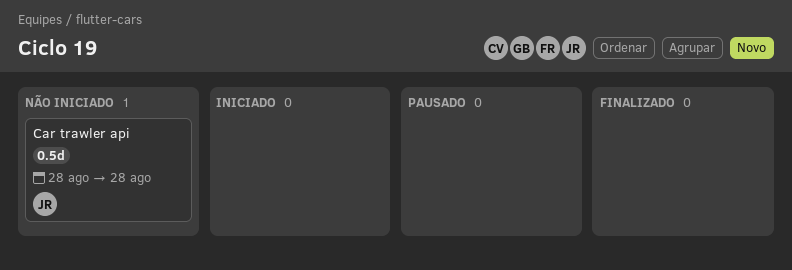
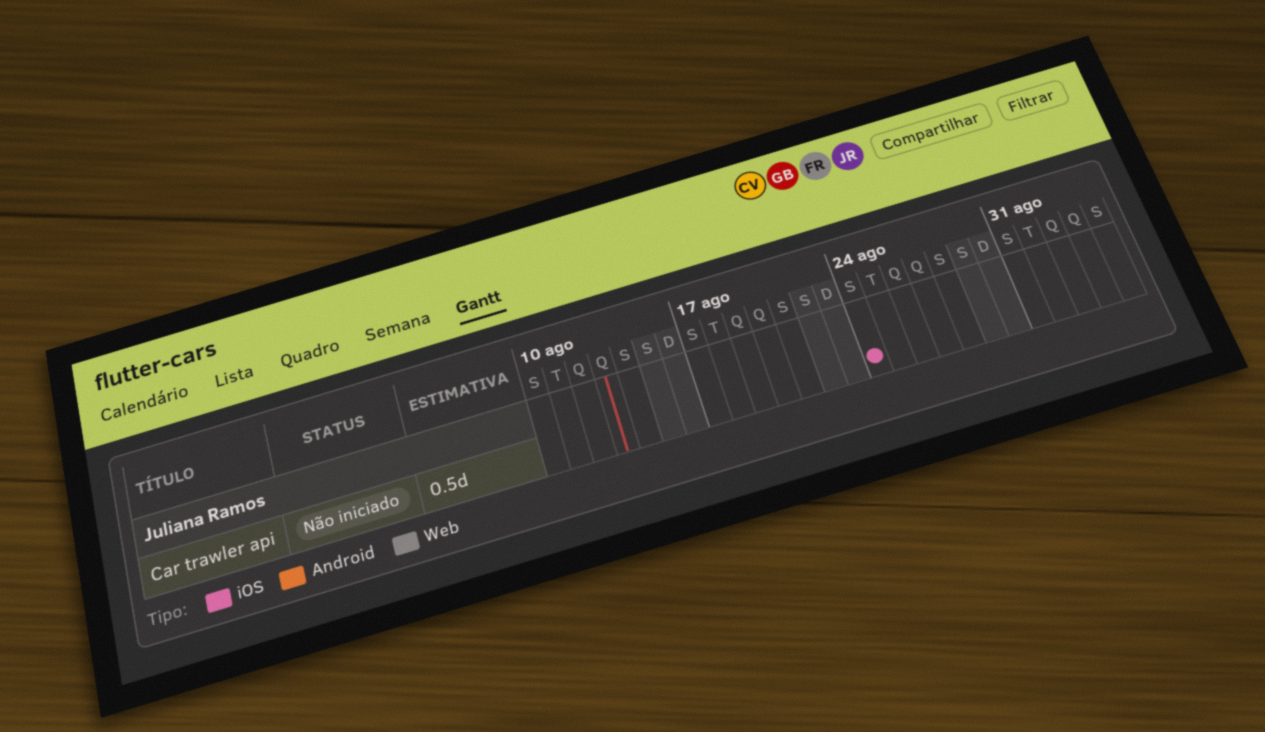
Car trawler api, start: Aug 28 -> Aug 24
Car trawler api, due: Aug 28 -> Aug 24

